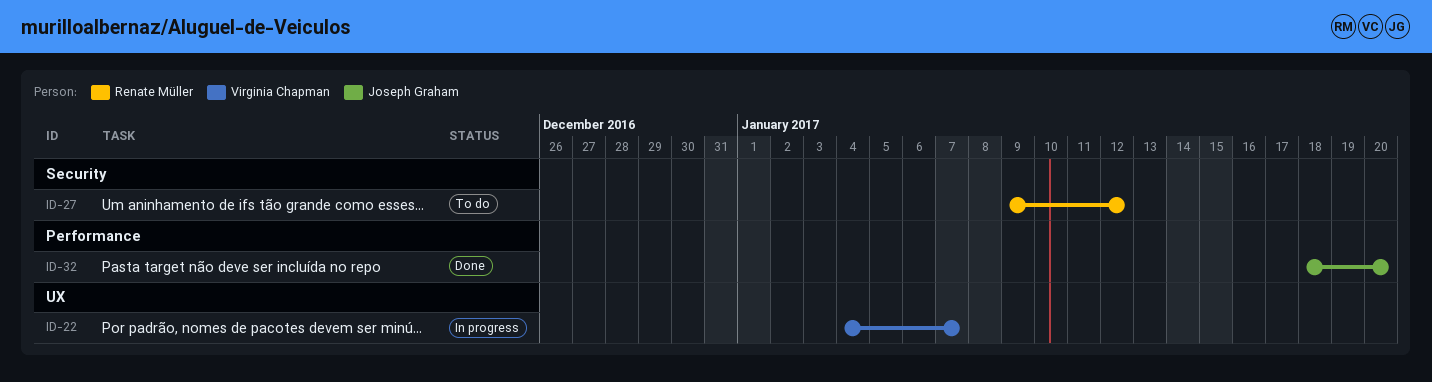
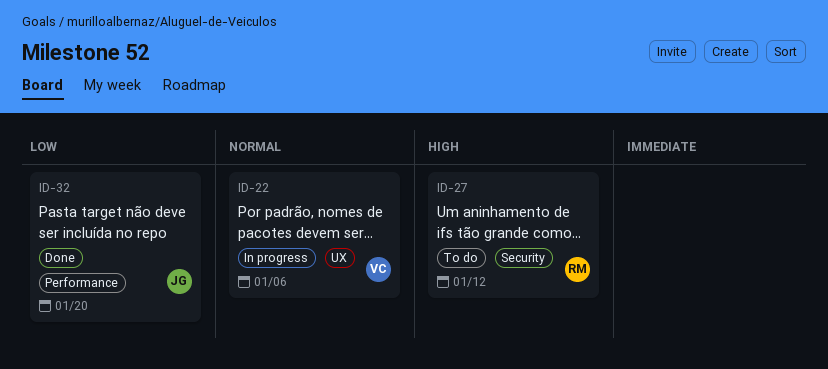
ID-22, due: Jan 7 -> Jan 6

